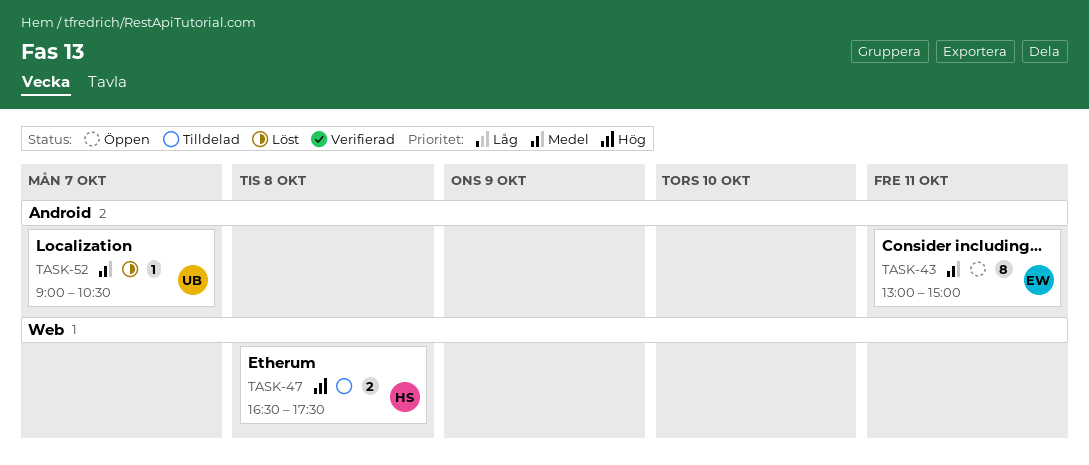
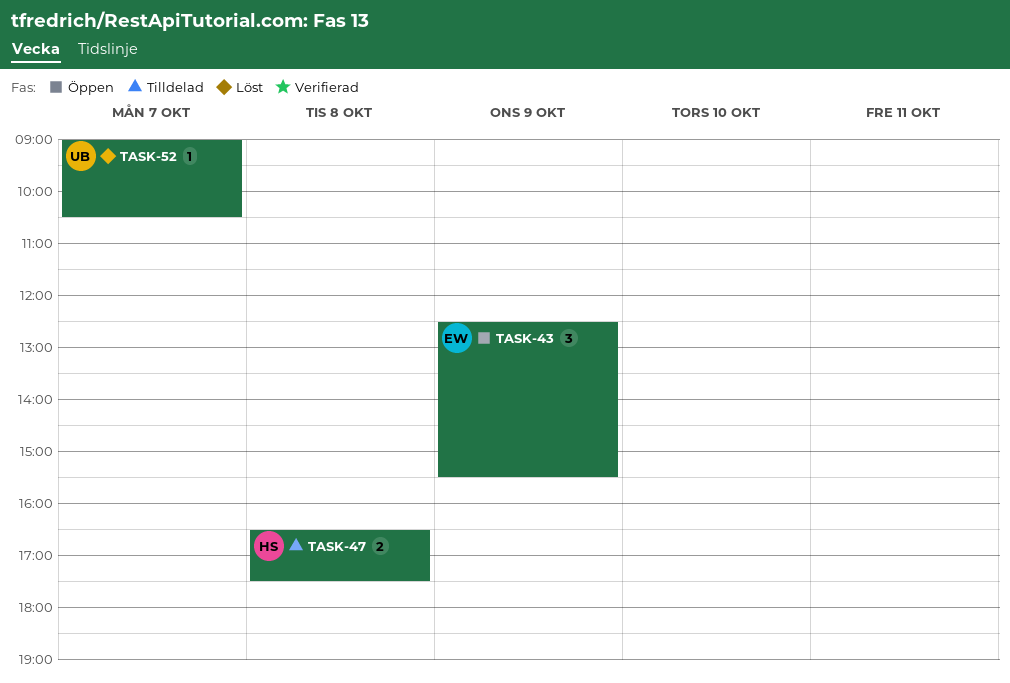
TASK-43, estimate: 8 -> 3
TASK-43, day: Oct 11 -> Oct 9
TASK-43, begins: 13:00 -> 12:30
TASK-43, ends: 15:00 -> 15:30

